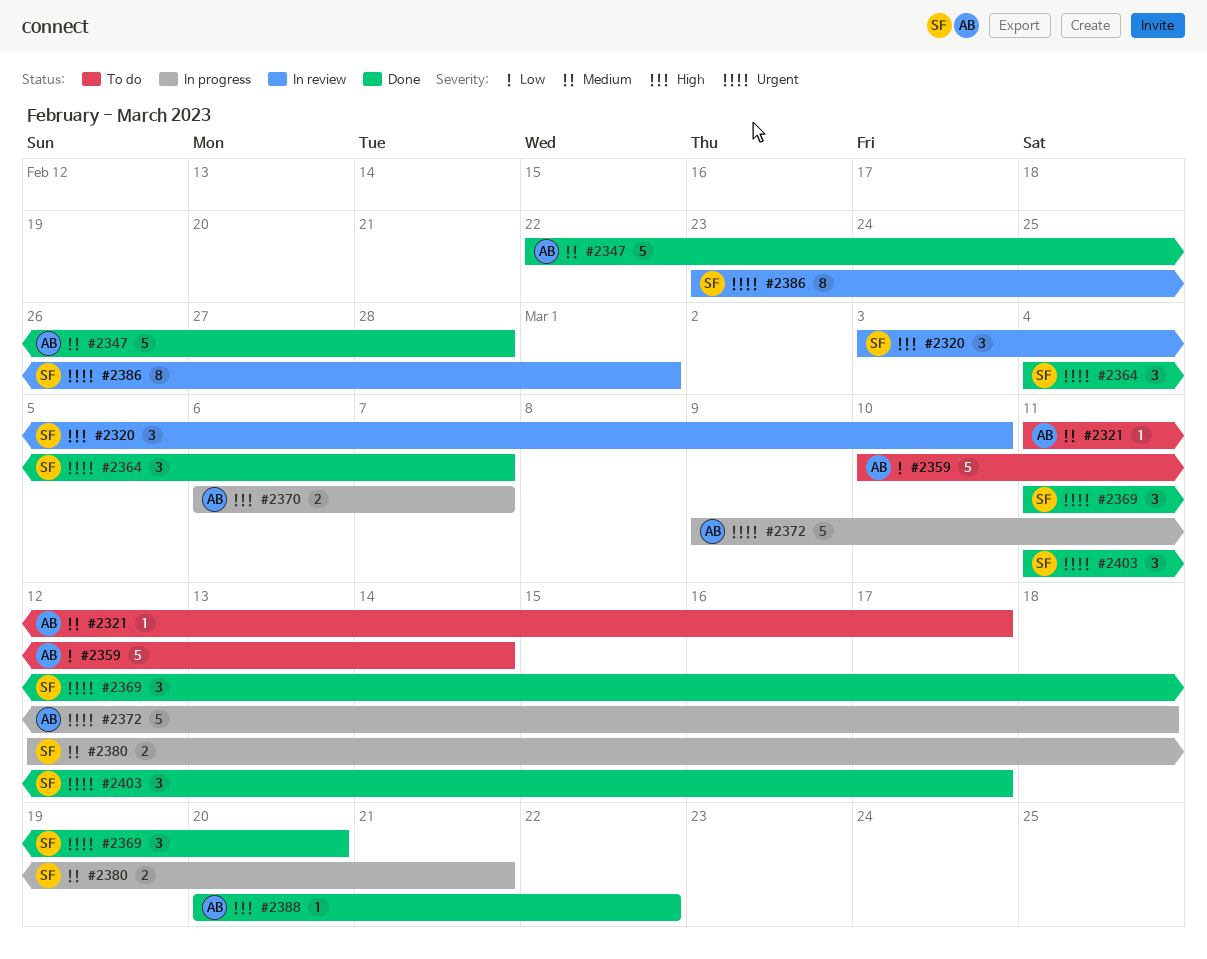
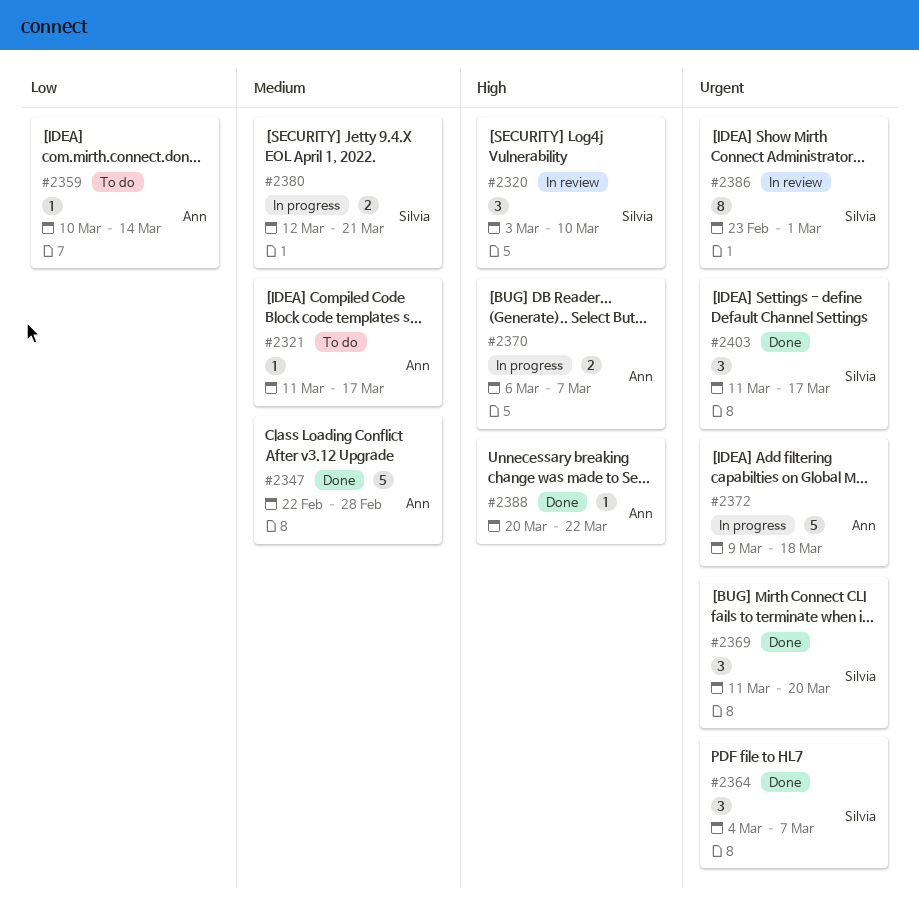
#2359, estimate: 5 -> 1

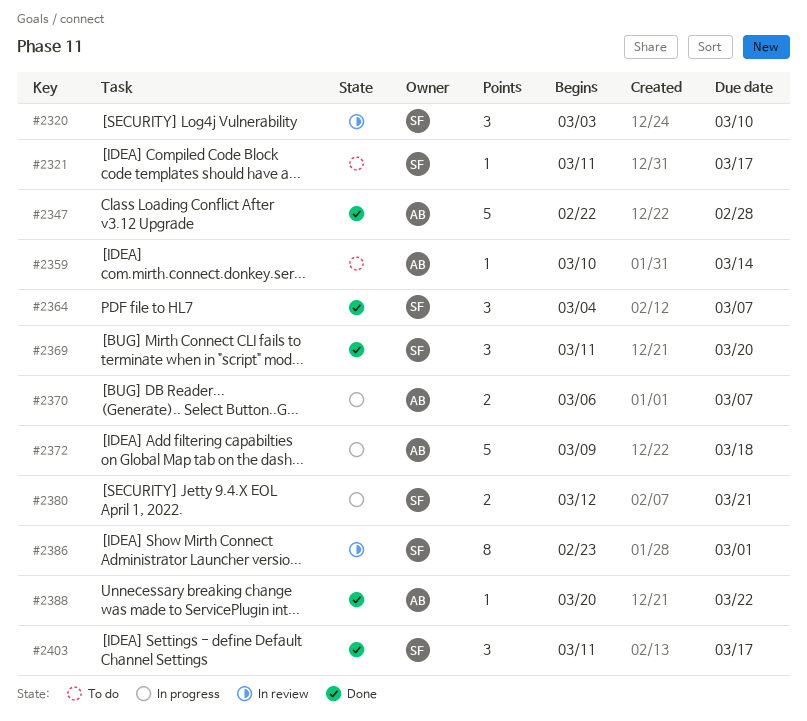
#2321, owner: Ann -> Silvia

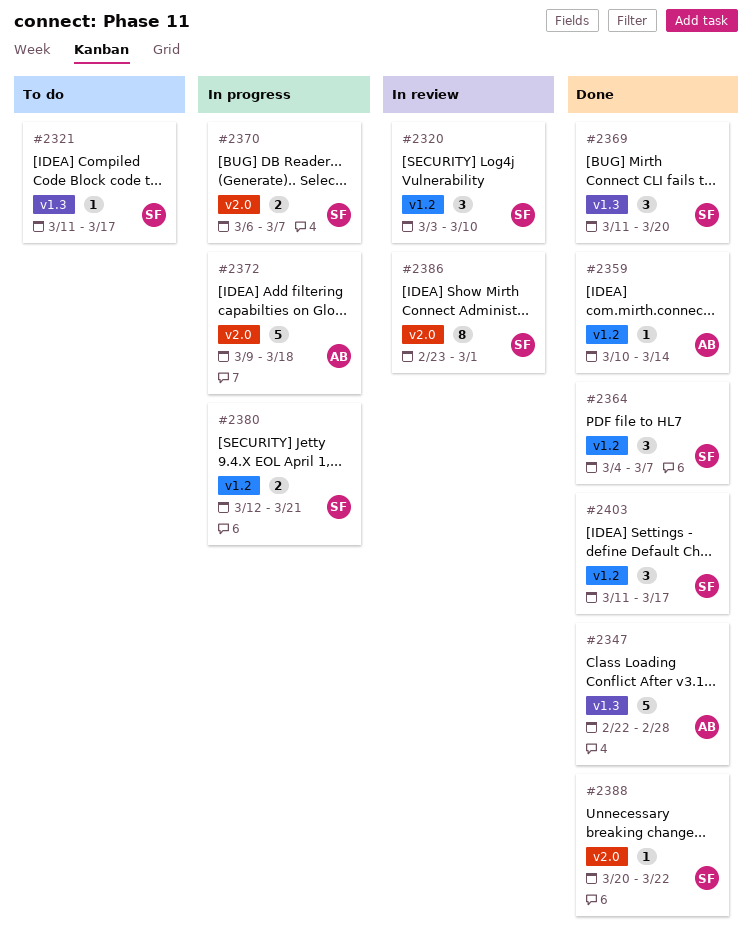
#2359, status: To do -> Done
#2370, owner: AB -> SF
#2388, owner: AB -> SF

